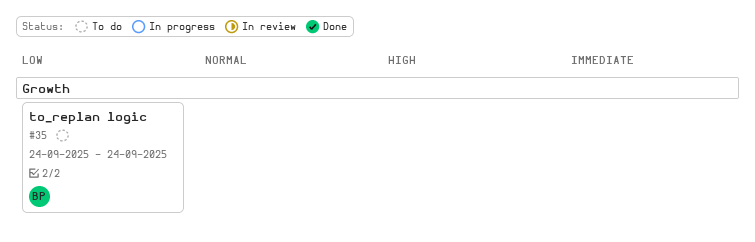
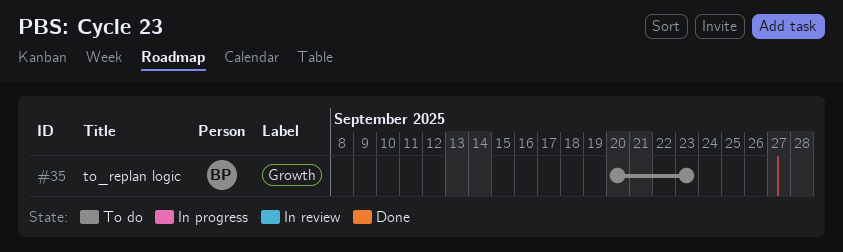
#35, start: Sep 24 -> Sep 20
#35, due: Sep 24 -> Sep 23

